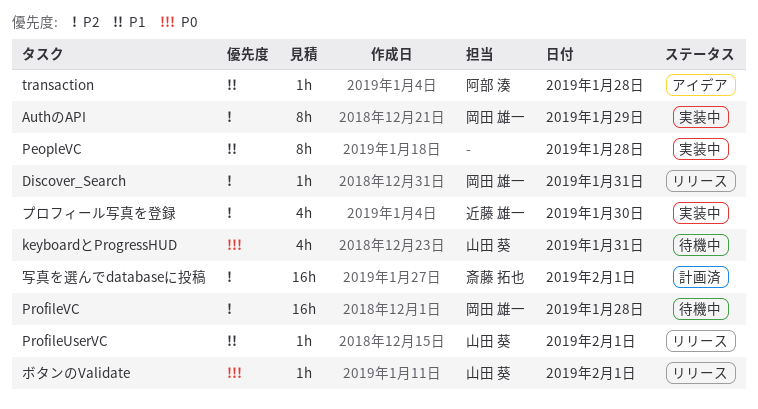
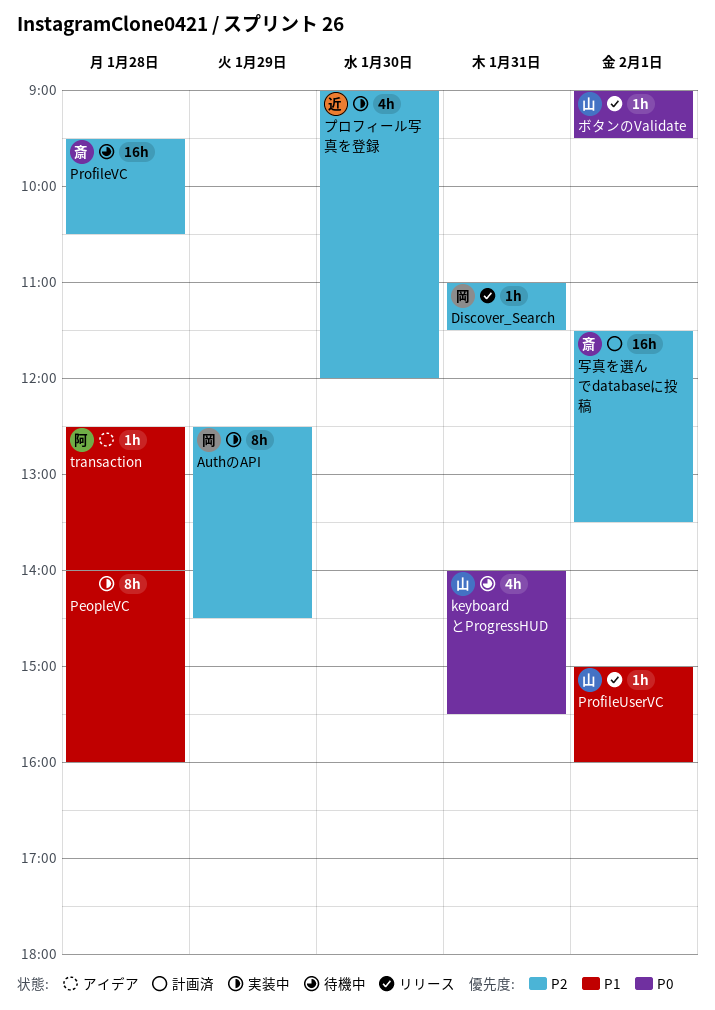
ProfileVC, owner: 岡田 雄一 -> 斎藤 拓也

